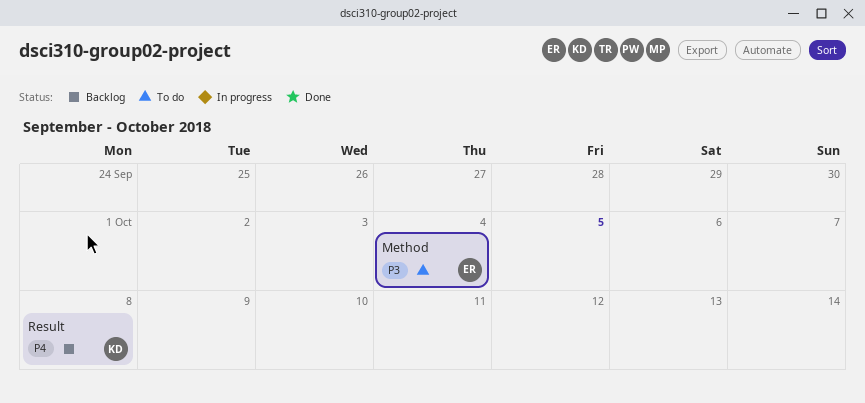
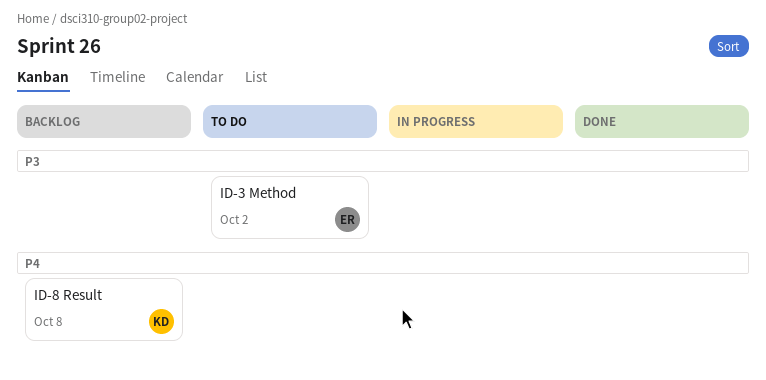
Method, due: Oct 4 -> Oct 2

